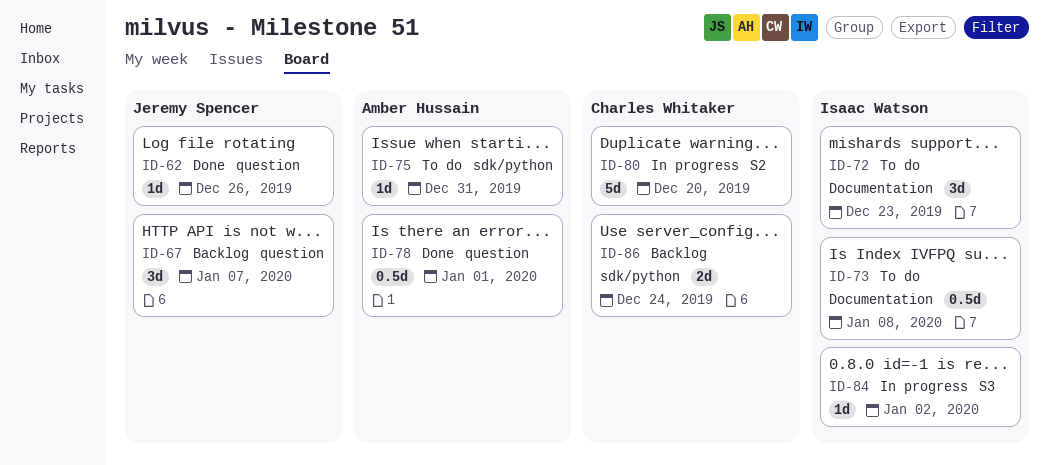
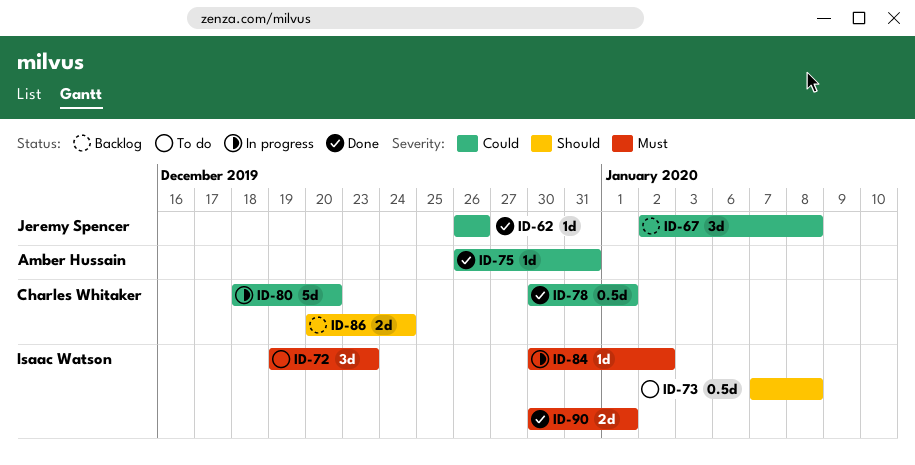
ID-67, due: Jan 7 -> Jan 8
ID-75, status: To do -> Done
ID-78, owner: Amber Hussain -> Charles Whitaker
ID-90: none -> present

